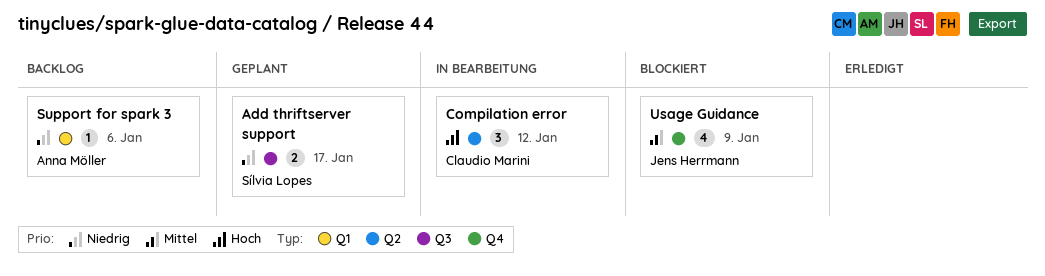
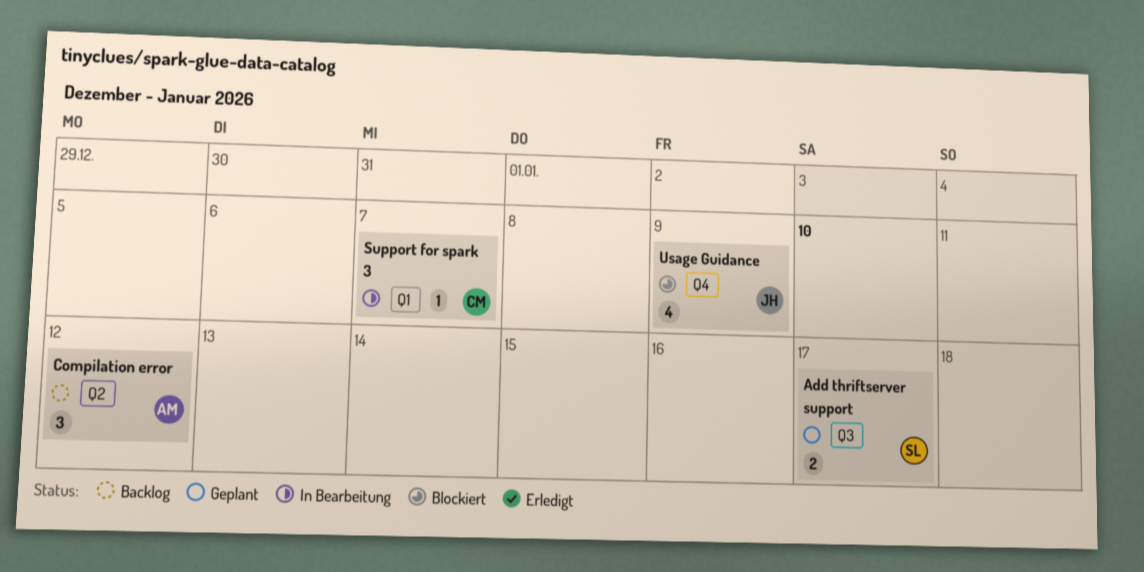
Compilation error, status: In Bearbeitung -> Backlog
Compilation error, owner: Claudio Marini -> Anna Möller
Support for spark 3, status: Backlog -> In Bearbeitung
Support for spark 3, owner: Anna Möller -> Claudio Marini
Support for spark 3, due: Jan 6 -> Jan 7

